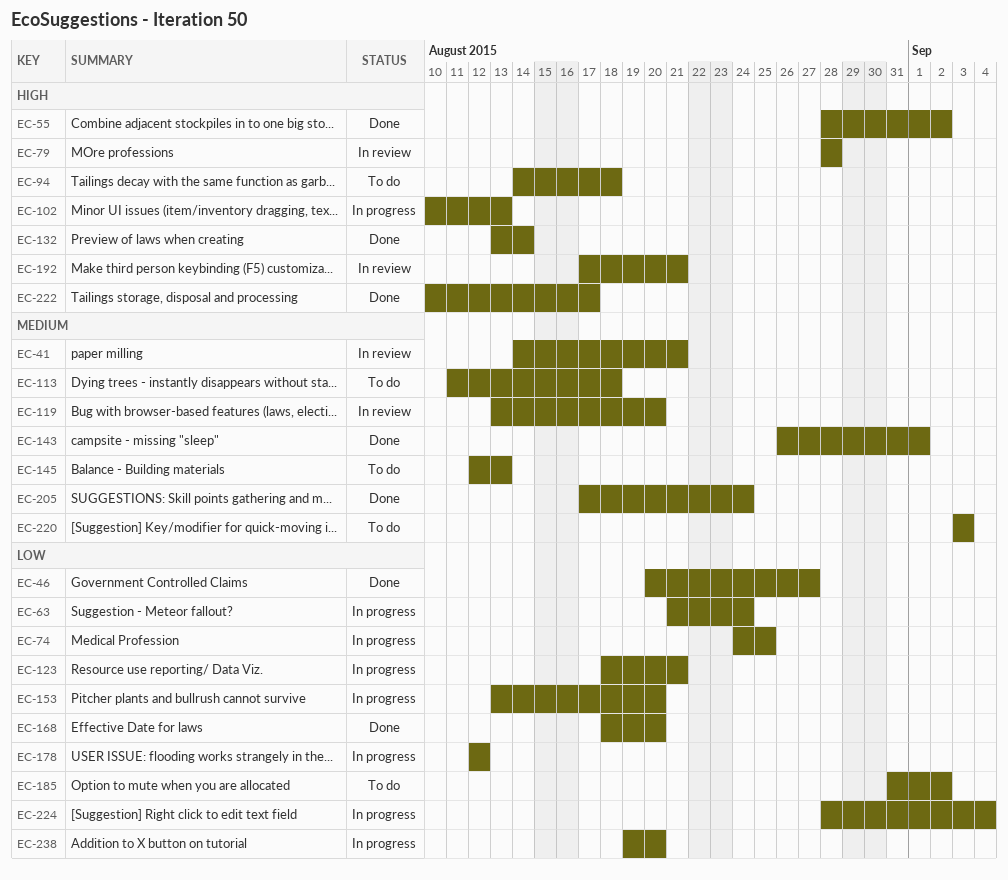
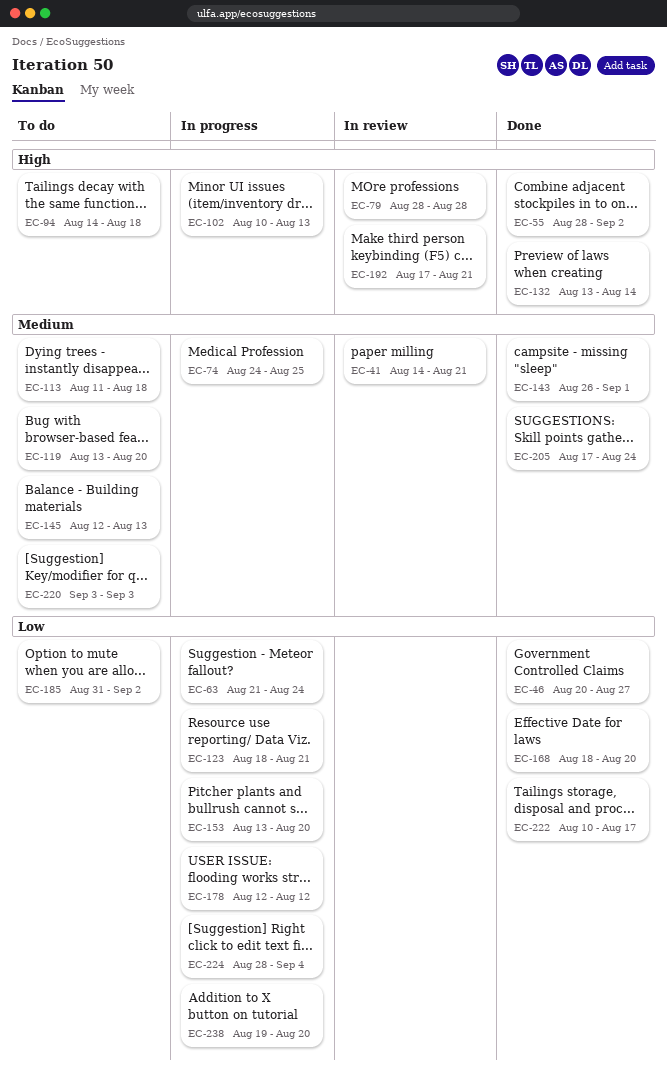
EC-74, priority: Low -> Medium
EC-119, status: In review -> To do
EC-222, priority: High -> Low

